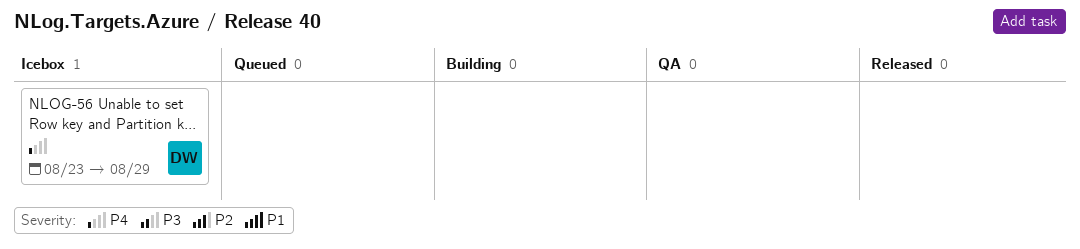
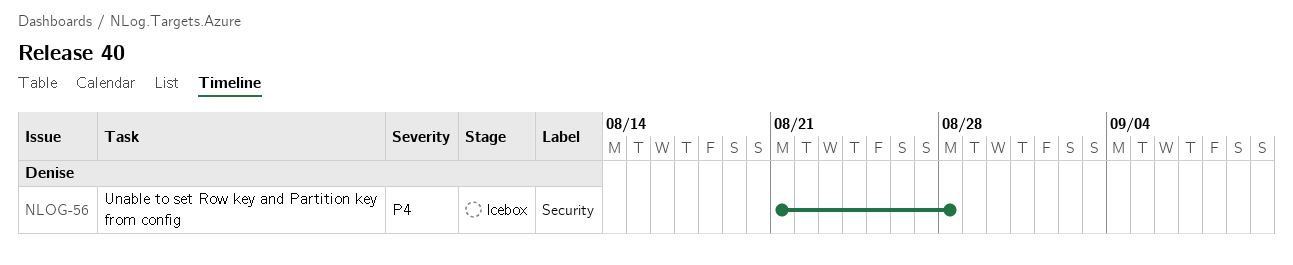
NLOG-56, start: Aug 23 -> Aug 21
NLOG-56, due: Aug 29 -> Aug 28

